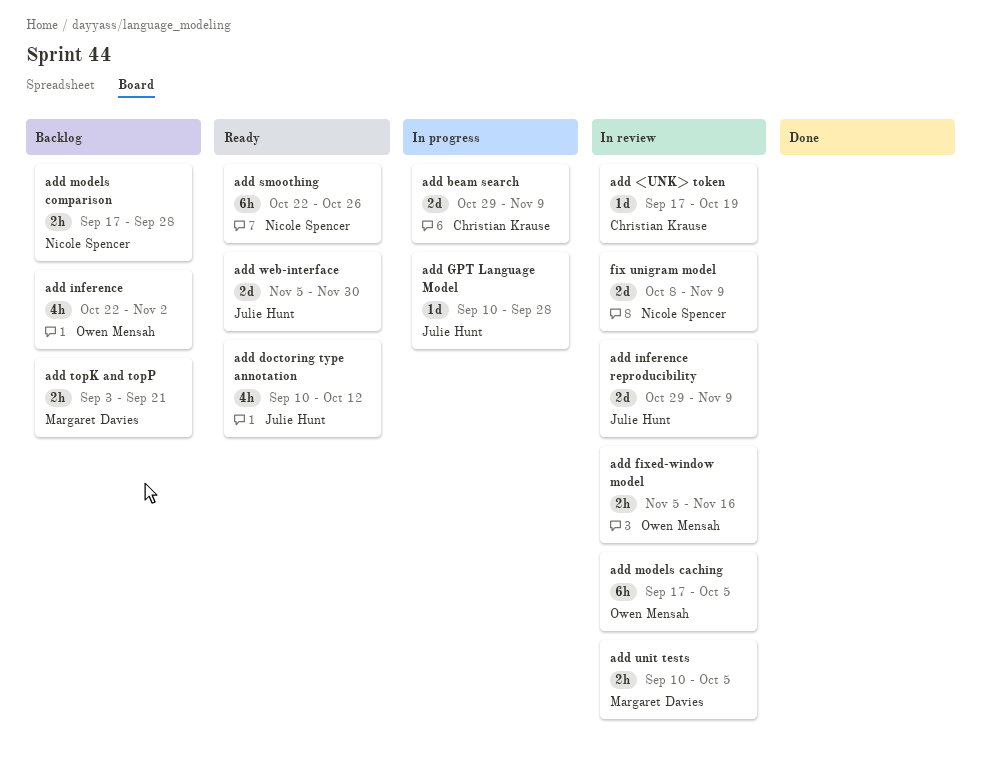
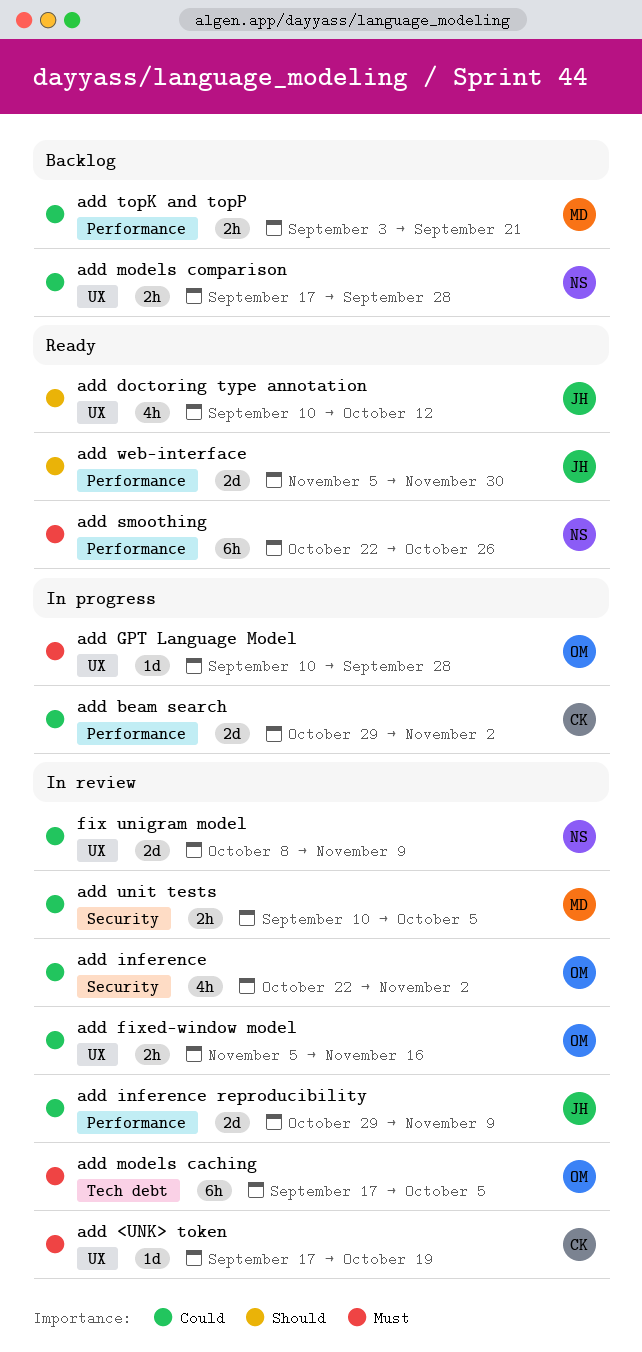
add beam search, due: Nov 9 -> Nov 2
add GPT Language Model, owner: Julie Hunt -> Owen Mensah
add inference, status: Backlog -> In review

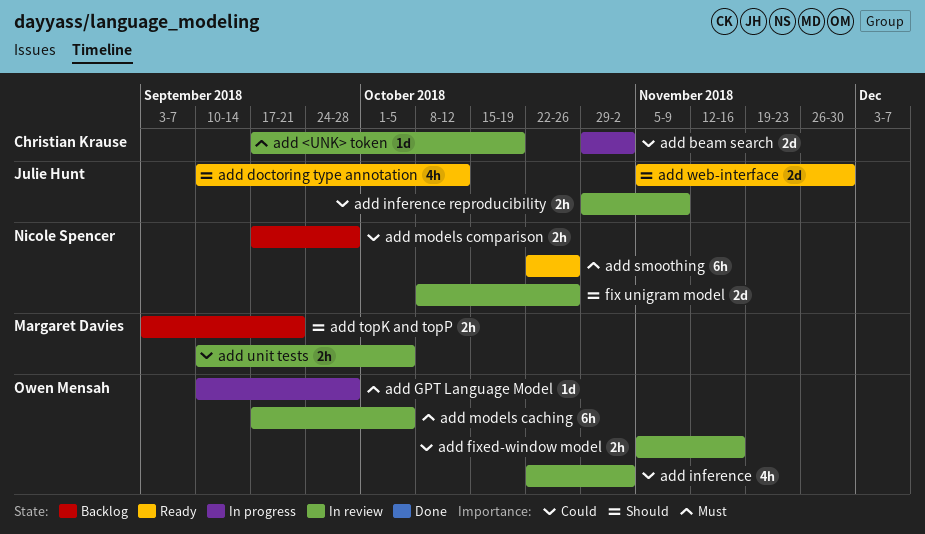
add inference reproducibility, estimate: 2d -> 2h
add topK and topP, priority: Could -> Should
fix unigram model, priority: Could -> Should
fix unigram model, due: Nov 9 -> Oct 26

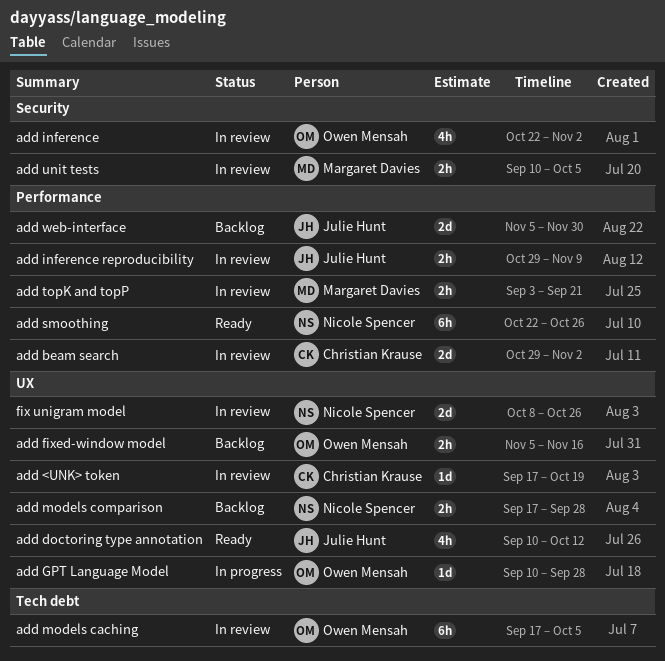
add beam search, status: In progress -> In review
add fixed-window model, status: In review -> Backlog
add topK and topP, status: Backlog -> In review
add web-interface, status: Ready -> Backlog

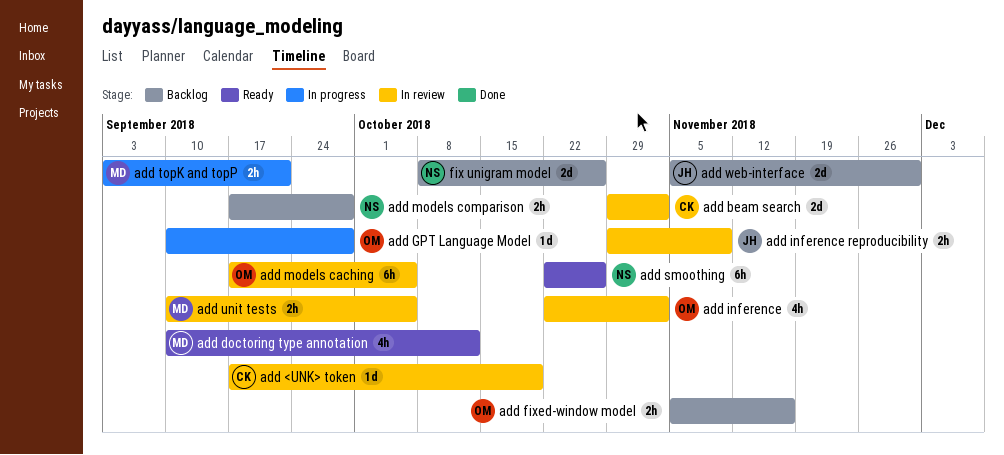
add doctoring type annotation, owner: Julie Hunt -> Margaret Davies
add topK and topP, status: In review -> In progress
fix unigram model, status: In review -> Backlog

